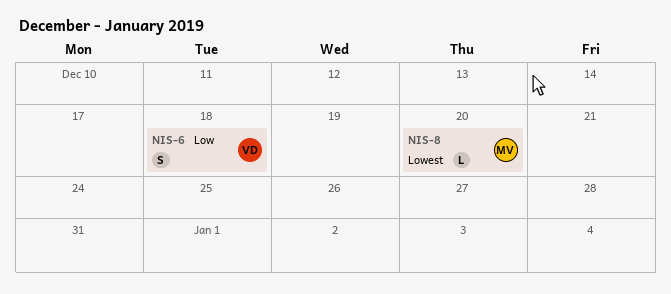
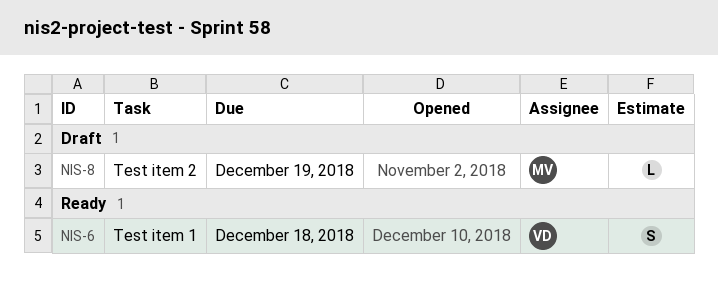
NIS-8, due: Dec 20 -> Dec 19

